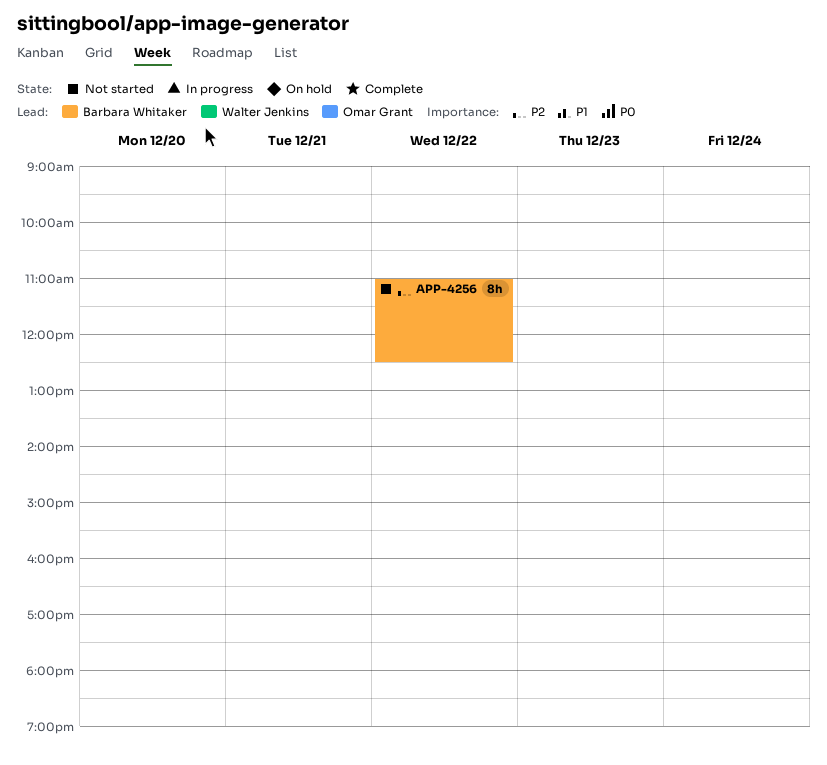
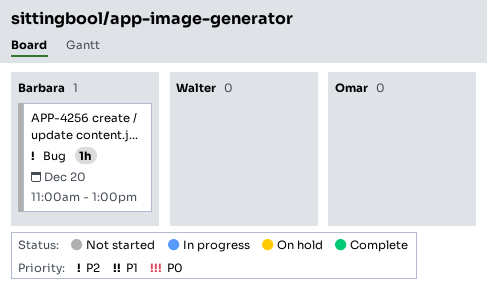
APP-4256, estimate: 8h -> 1h
APP-4256, day: Dec 22 -> Dec 20
APP-4256, ends: 12:30 -> 13:00

